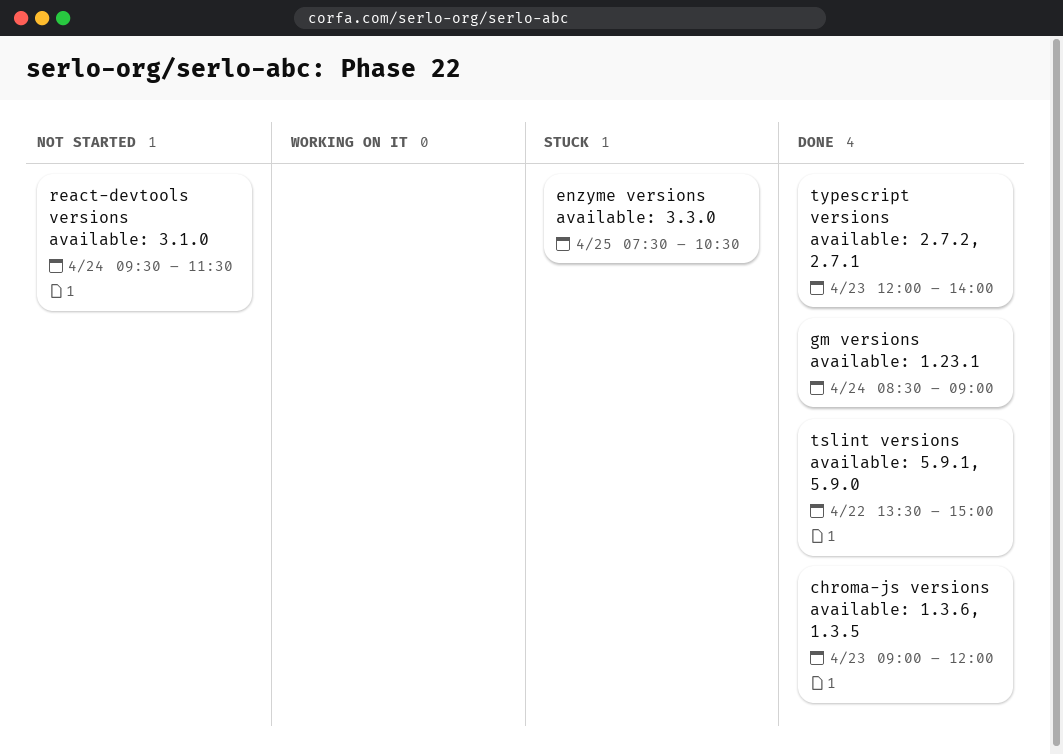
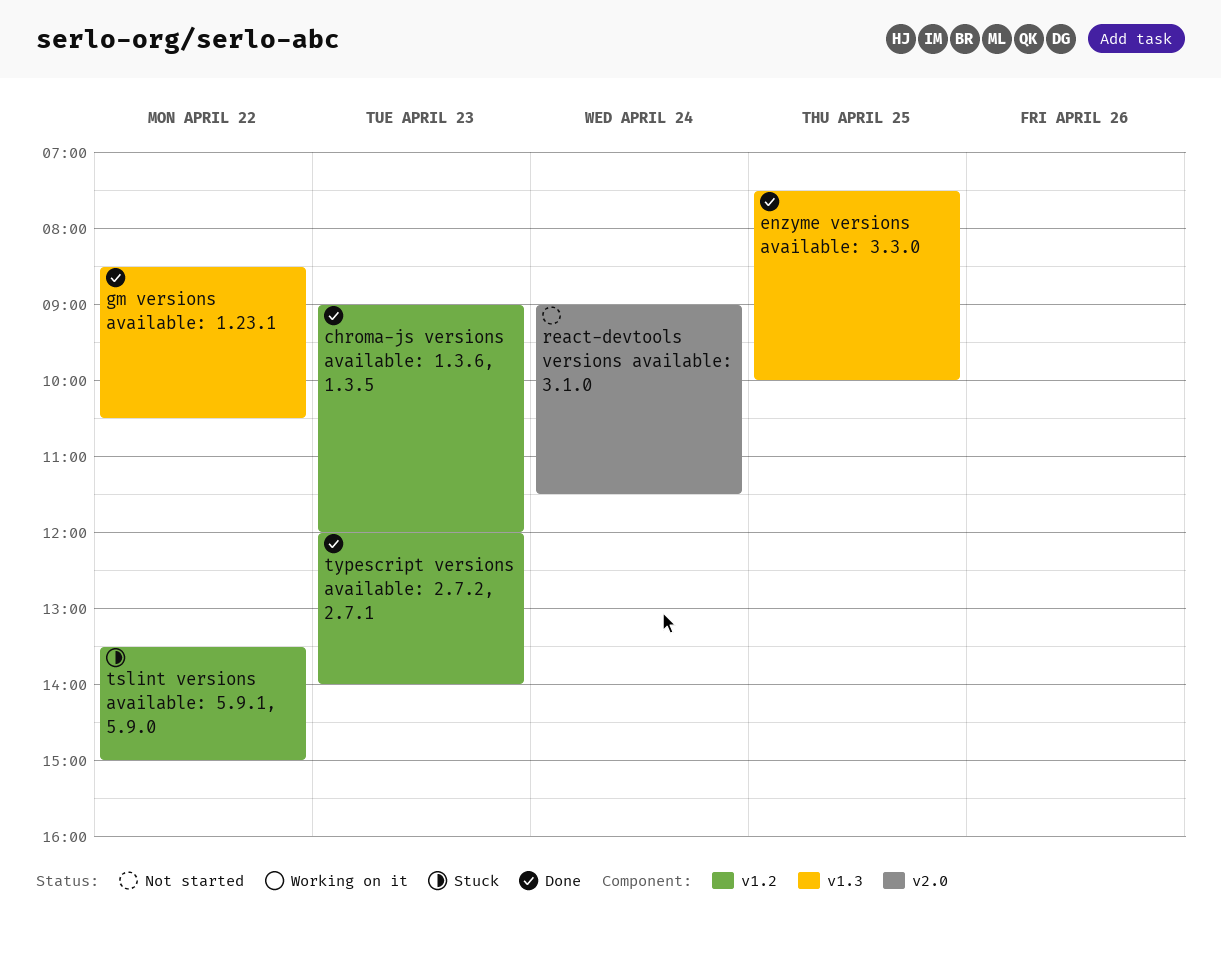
enzyme versions available: 3.3.0, status: Stuck -> Done
enzyme versions available: 3.3.0, ends: 10:30 -> 10:00
gm versions available: 1.23.1, day: Apr 24 -> Apr 22
gm versions available: 1.23.1, ends: 09:00 -> 10:30
react-devtools versions available: 3.1.0, begins: 09:30 -> 09:00
tslint versions available: 5.9.1, 5.9.0, status: Done -> Stuck

